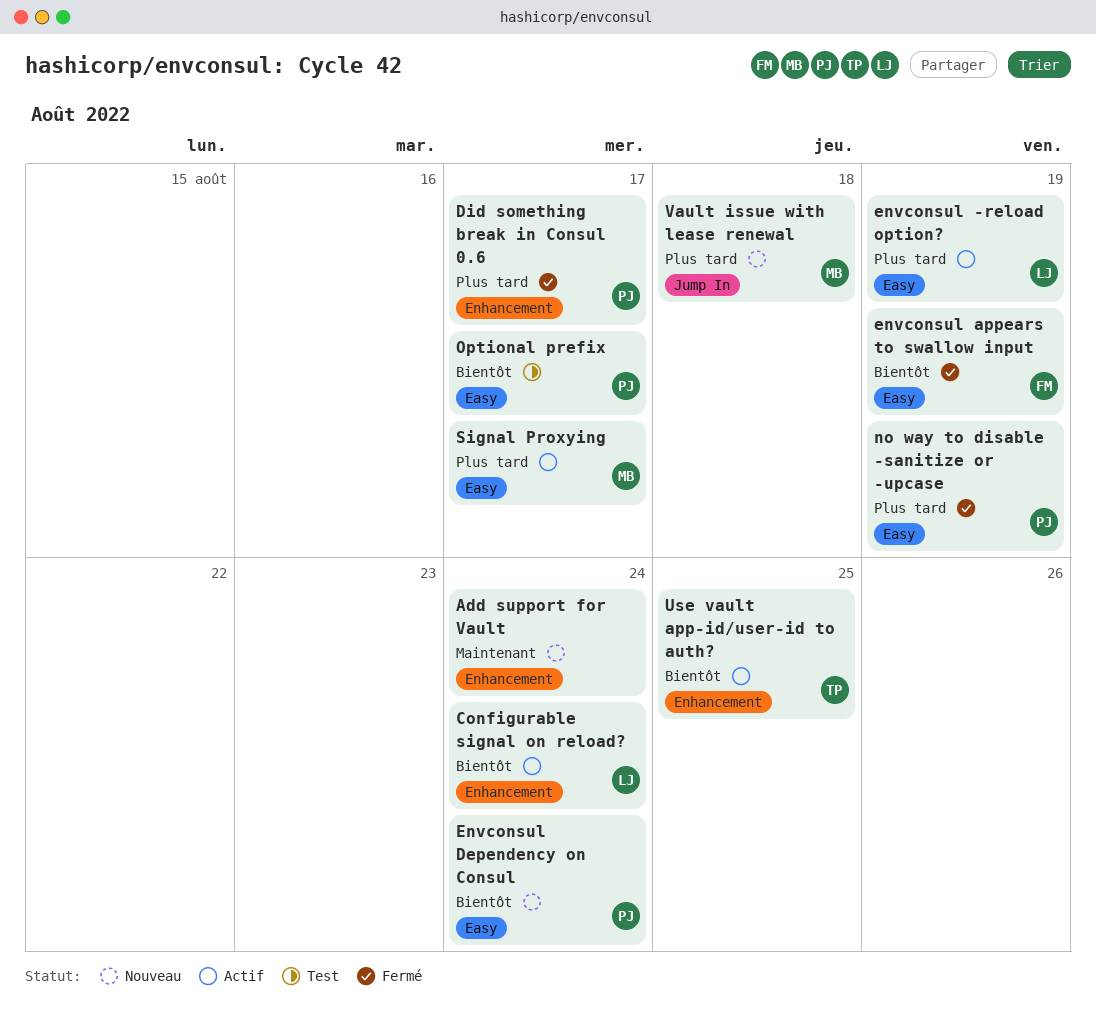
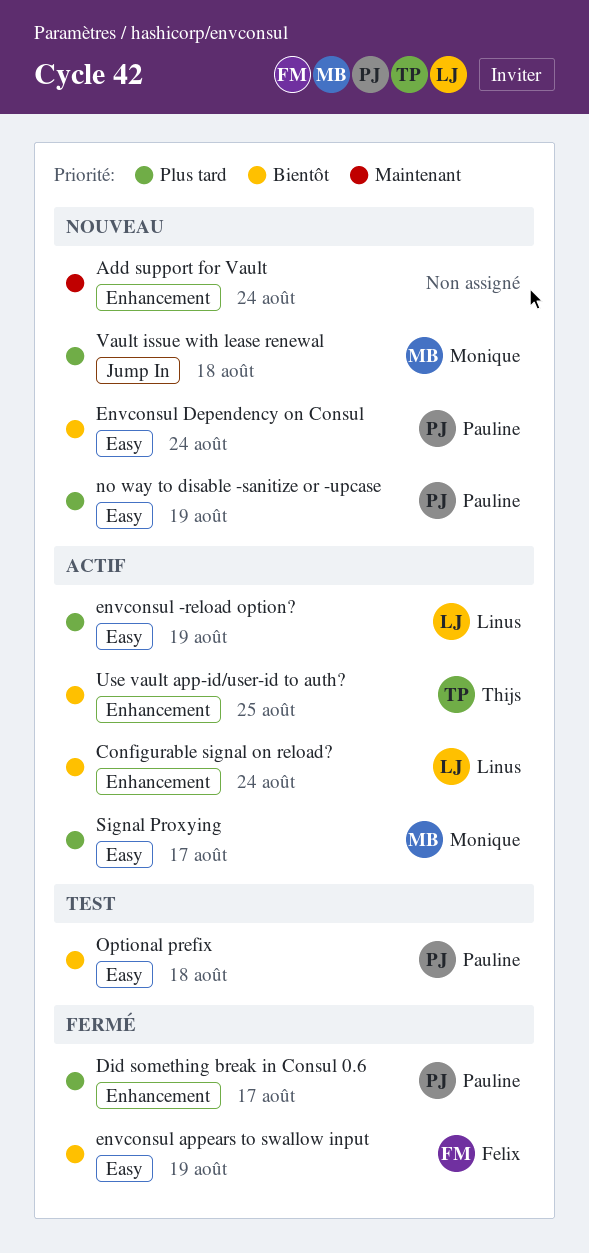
no way to disable -sanitize or -upcase, status: Fermé -> Nouveau
Optional prefix, due: Aug 17 -> Aug 18

